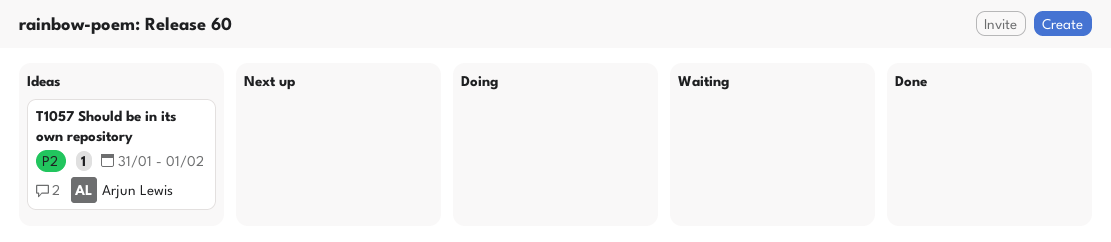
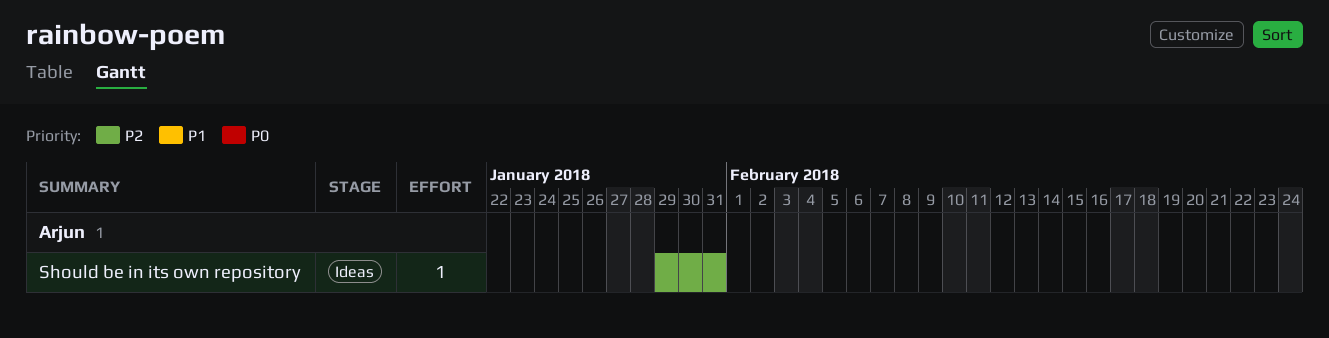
Should be in its own repository, start: Jan 31 -> Jan 29
Should be in its own repository, due: Feb 1 -> Jan 31

